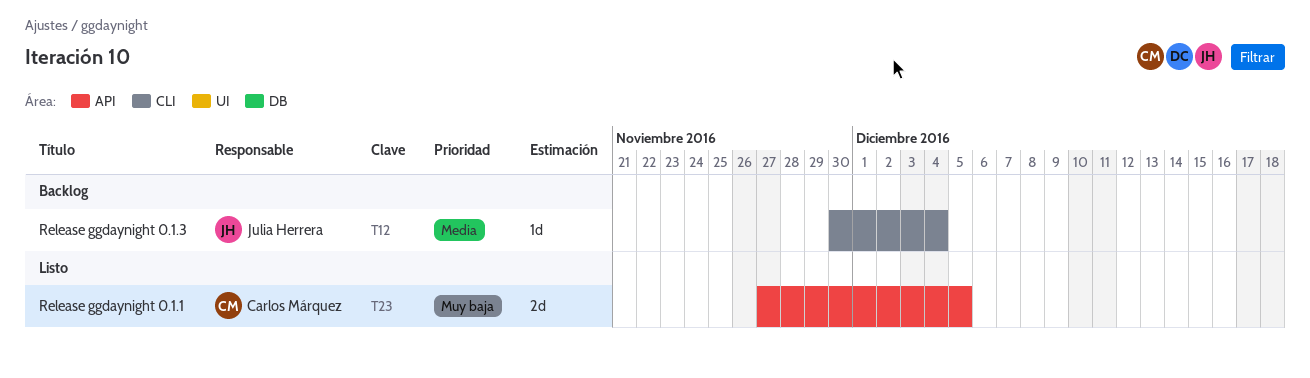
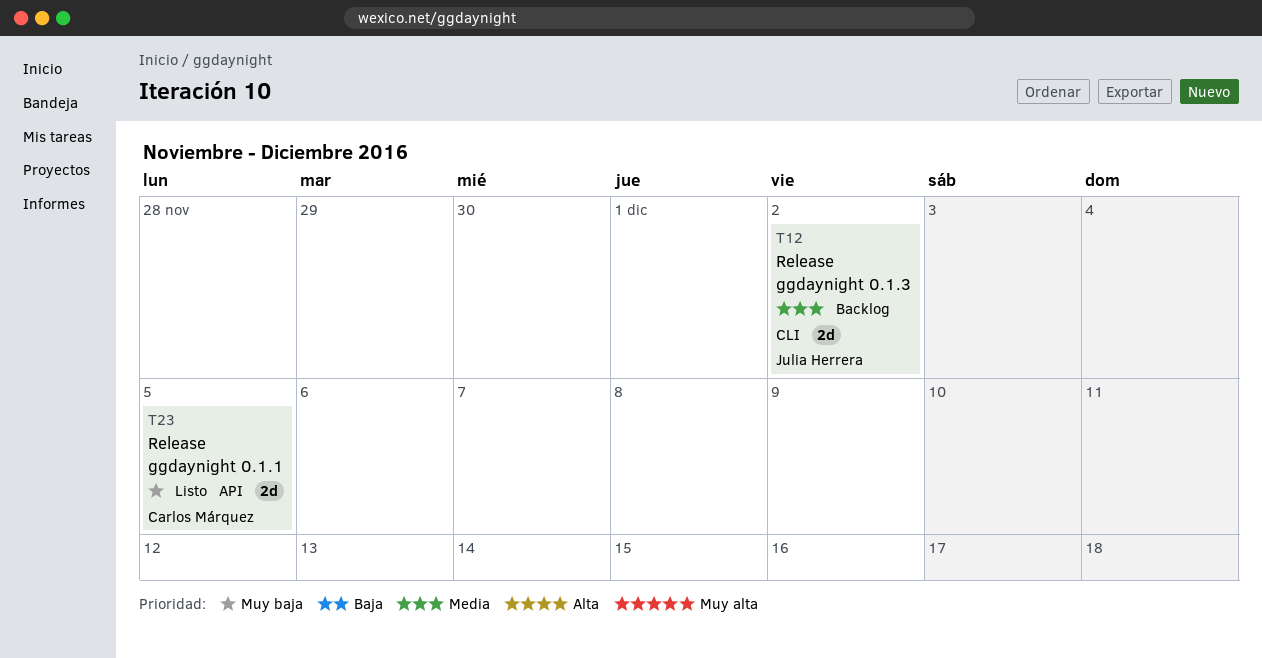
T12, estimate: 1d -> 2d
T12, due: Dec 4 -> Dec 2

